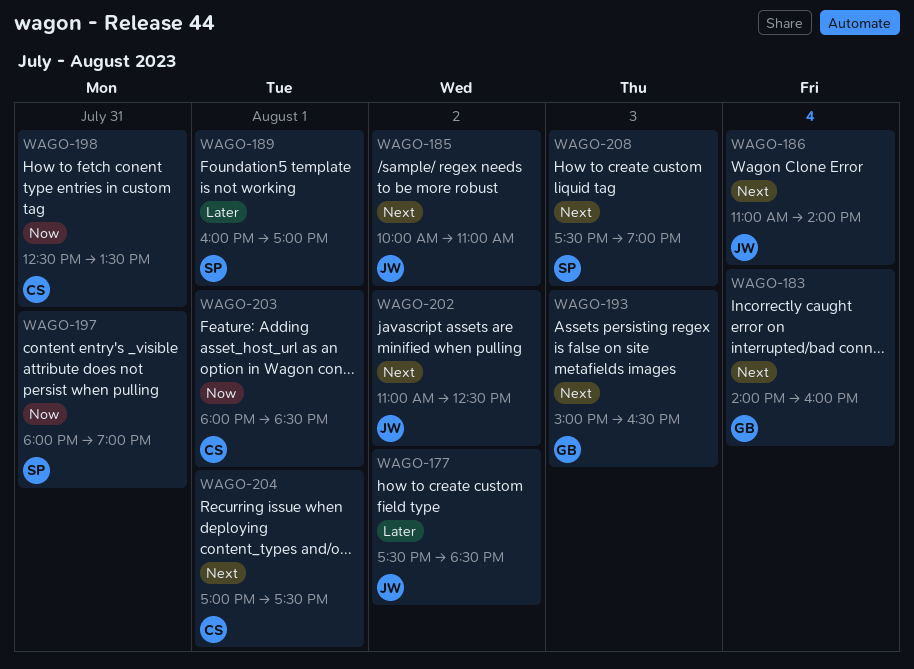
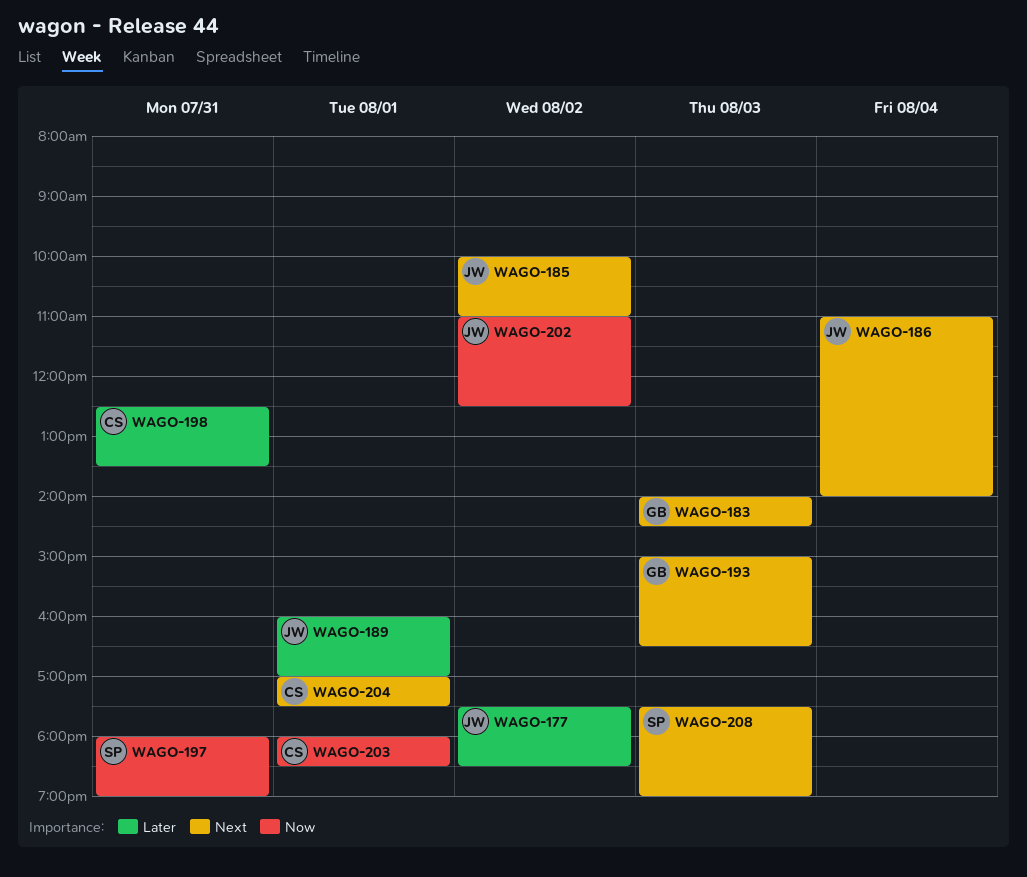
WAGO-183, day: Aug 4 -> Aug 3
WAGO-183, ends: 16:00 -> 14:30
WAGO-189, owner: SP -> JW
WAGO-198, priority: Now -> Later
WAGO-202, priority: Next -> Now

